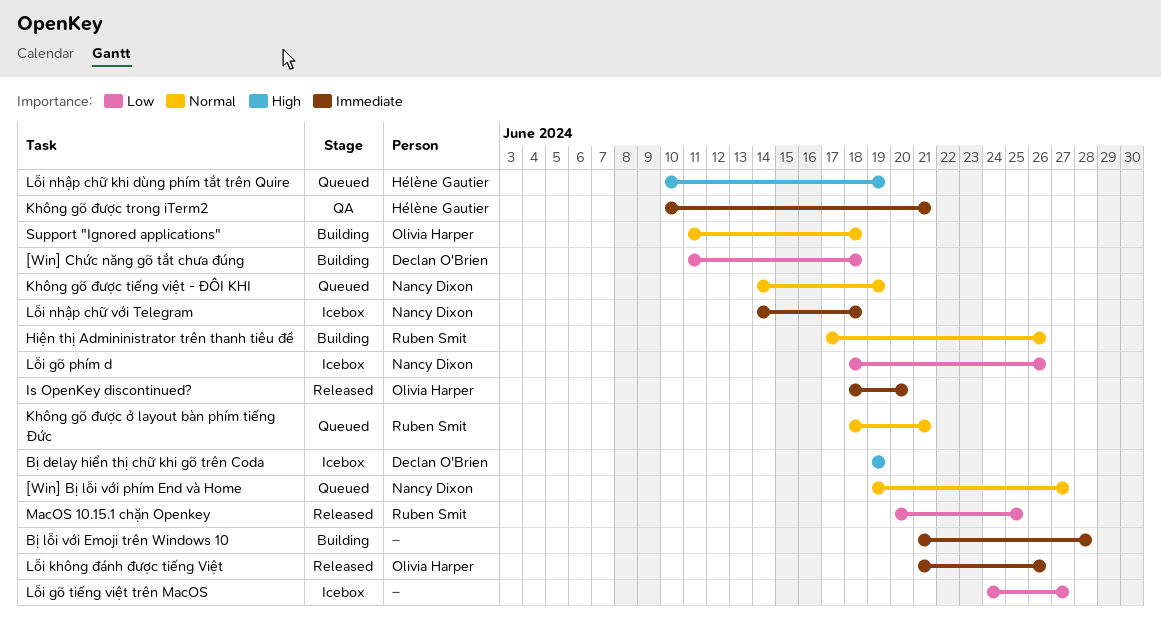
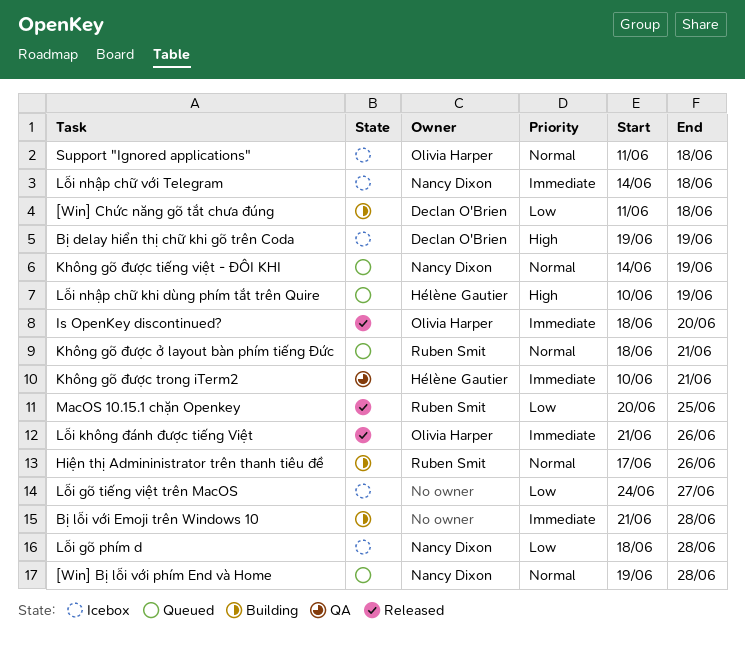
[Win] Bị lỗi với phím End và Home, due: Jun 27 -> Jun 28
Lỗi gõ phím d, due: Jun 26 -> Jun 28
Support "Ignored applications", status: Building -> Icebox

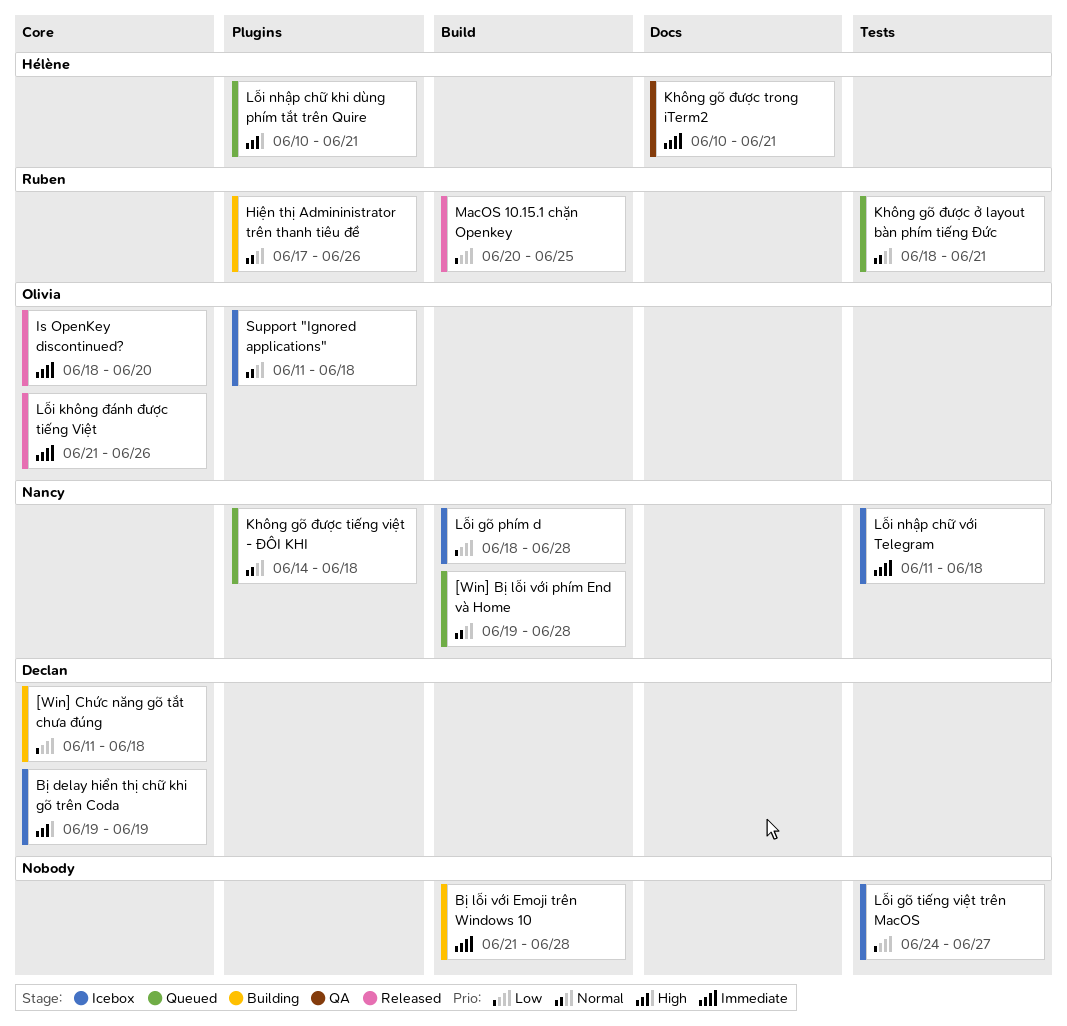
Không gõ được tiếng việt - ĐÔI KHI, due: Jun 19 -> Jun 18
Lỗi nhập chữ khi dùng phím tắt trên Quire, due: Jun 19 -> Jun 21
Lỗi nhập chữ với Telegram, start: Jun 14 -> Jun 11

